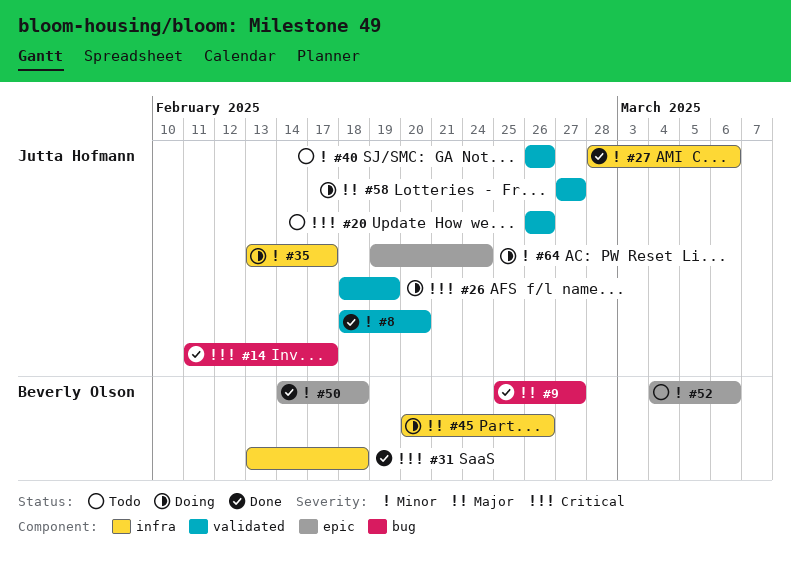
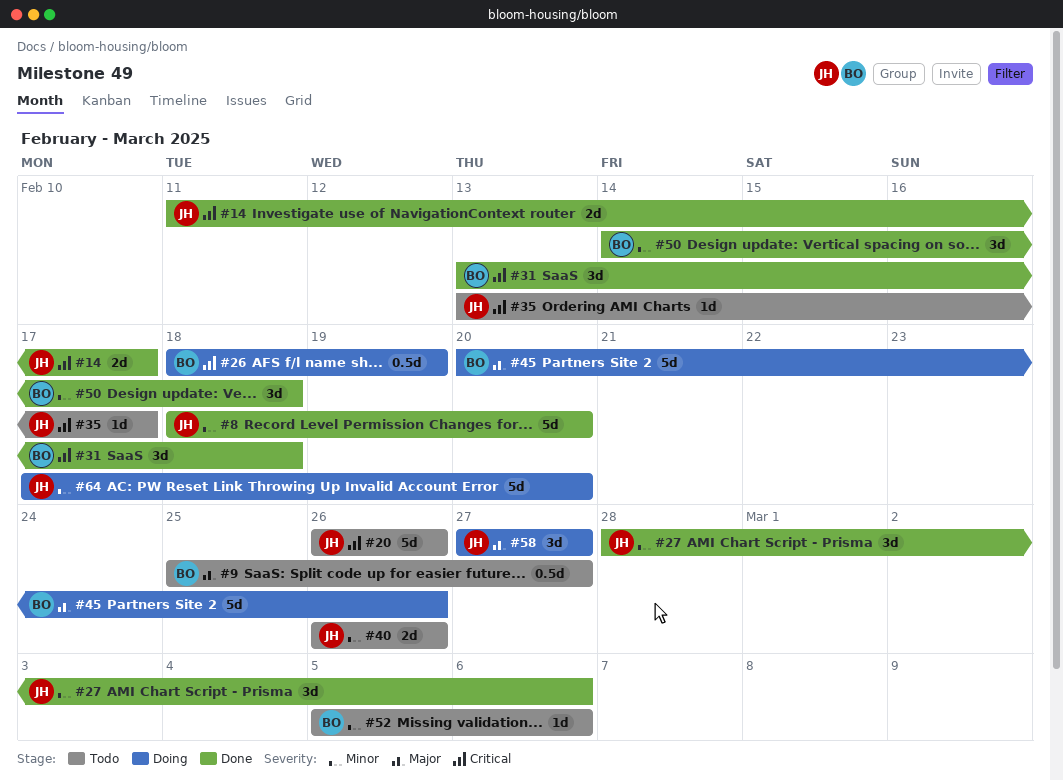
#9, status: Done -> Todo
#26, owner: Jutta Hofmann -> Beverly Olson
#35, status: Doing -> Todo
#35, priority: Minor -> Critical
#52, start: Mar 4 -> Mar 5
#64, start: Feb 19 -> Feb 17
#64, due: Feb 24 -> Feb 20

